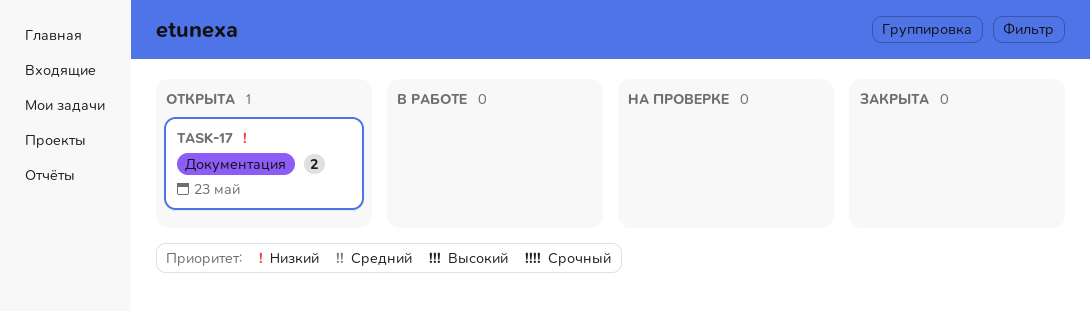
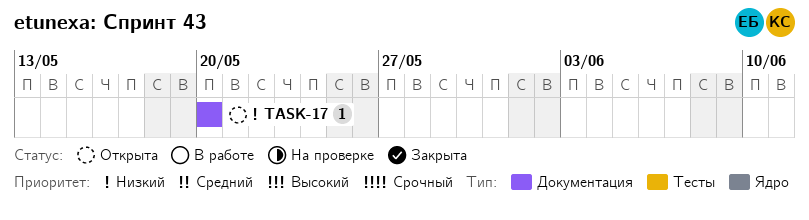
TASK-17, estimate: 2 -> 1
TASK-17, due: May 23 -> May 20

